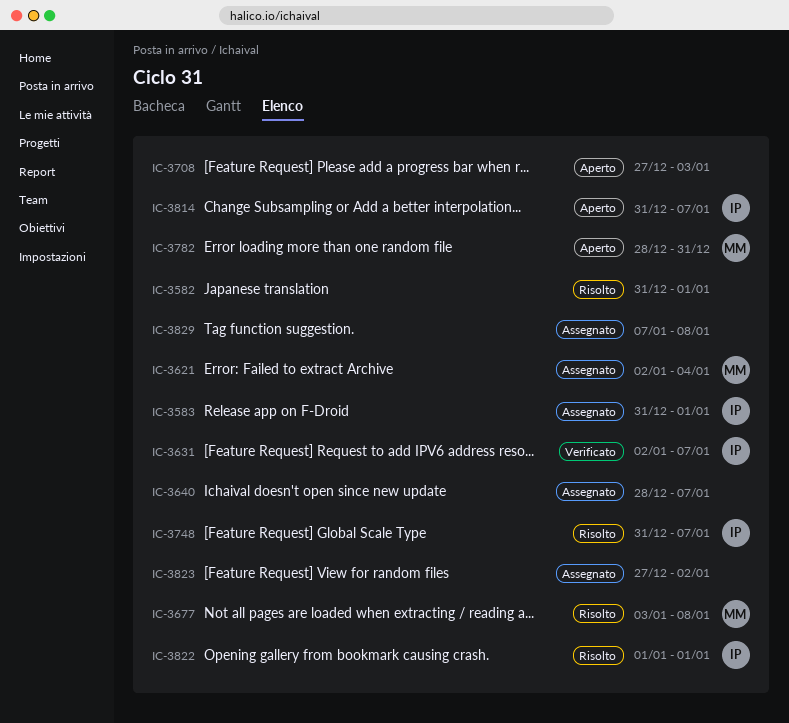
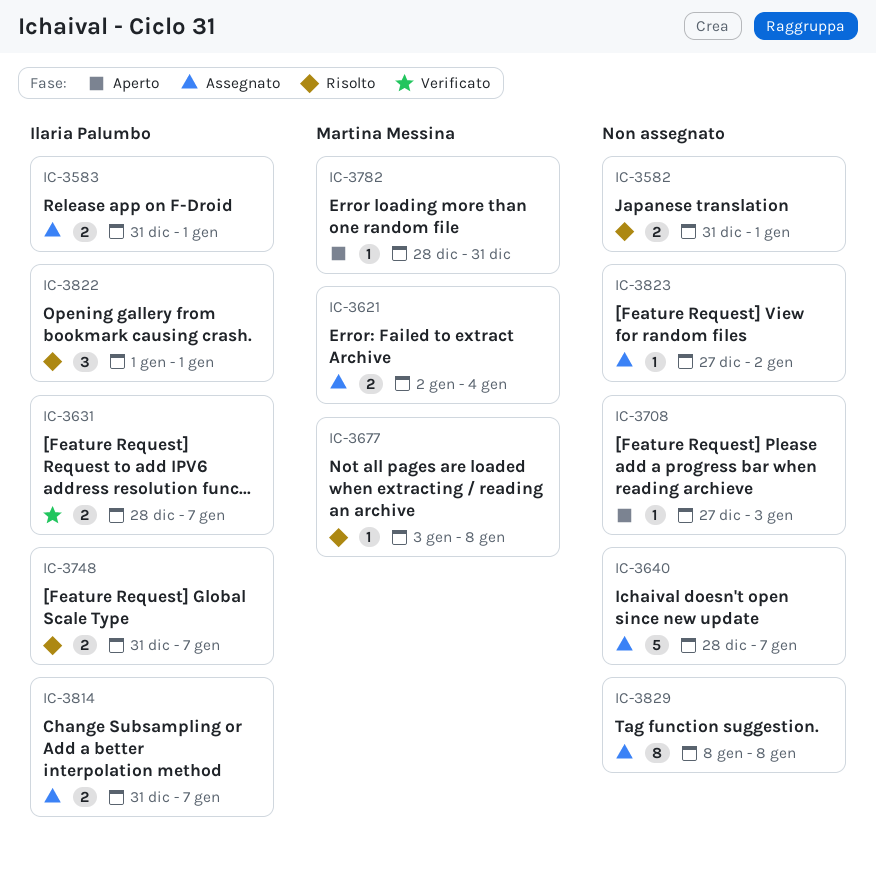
IC-3631, start: Jan 2 -> Dec 28
IC-3814, status: Aperto -> Assegnato
IC-3829, start: Jan 7 -> Jan 8

